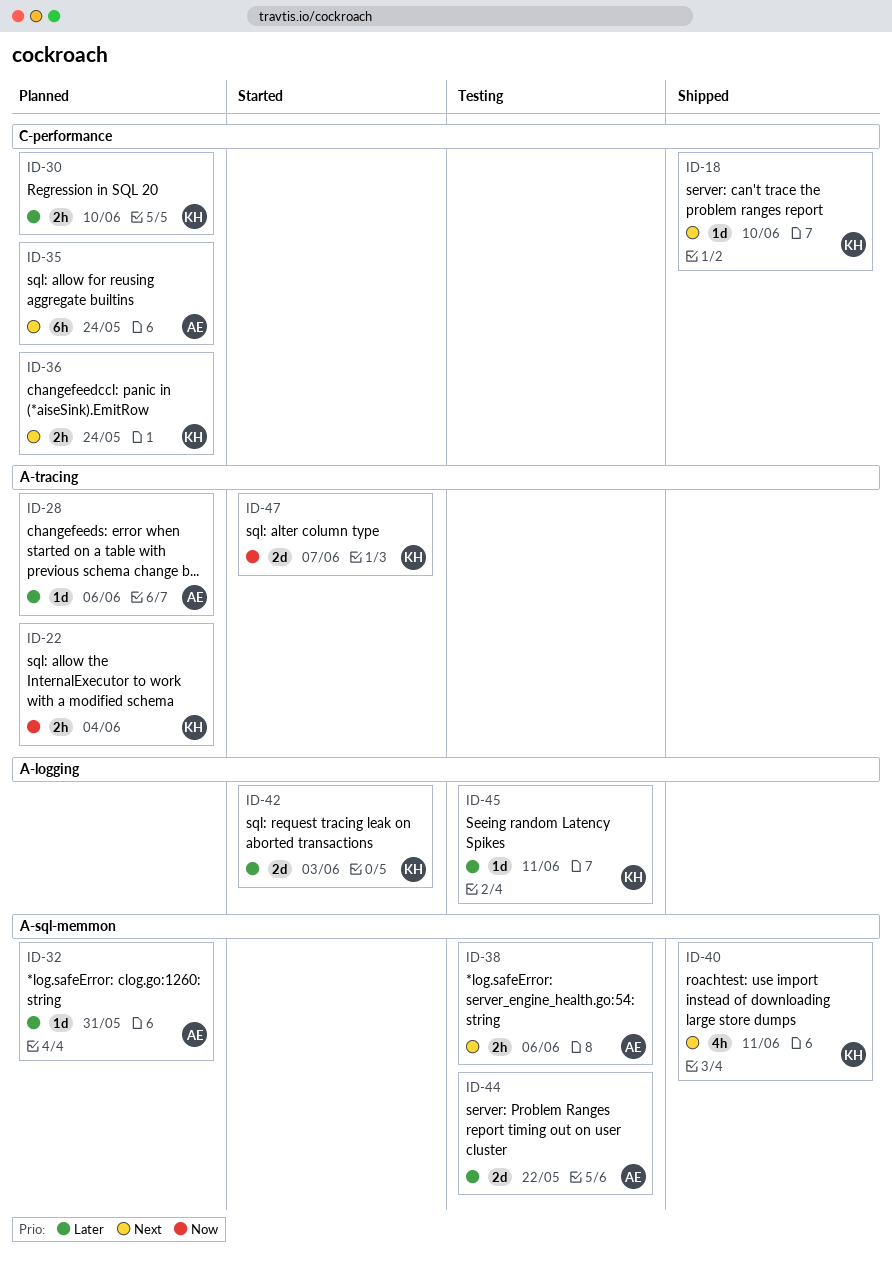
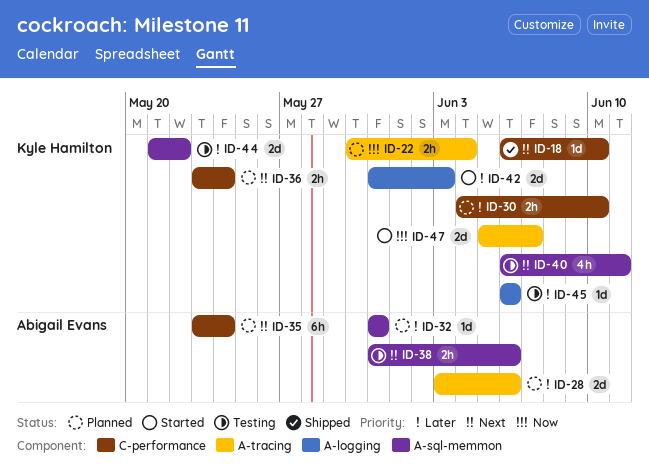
ID-28, estimate: 1d -> 2d
ID-40, status: Shipped -> Testing
ID-44, owner: Abigail Evans -> Kyle Hamilton
ID-45, due: Jun 11 -> Jun 6

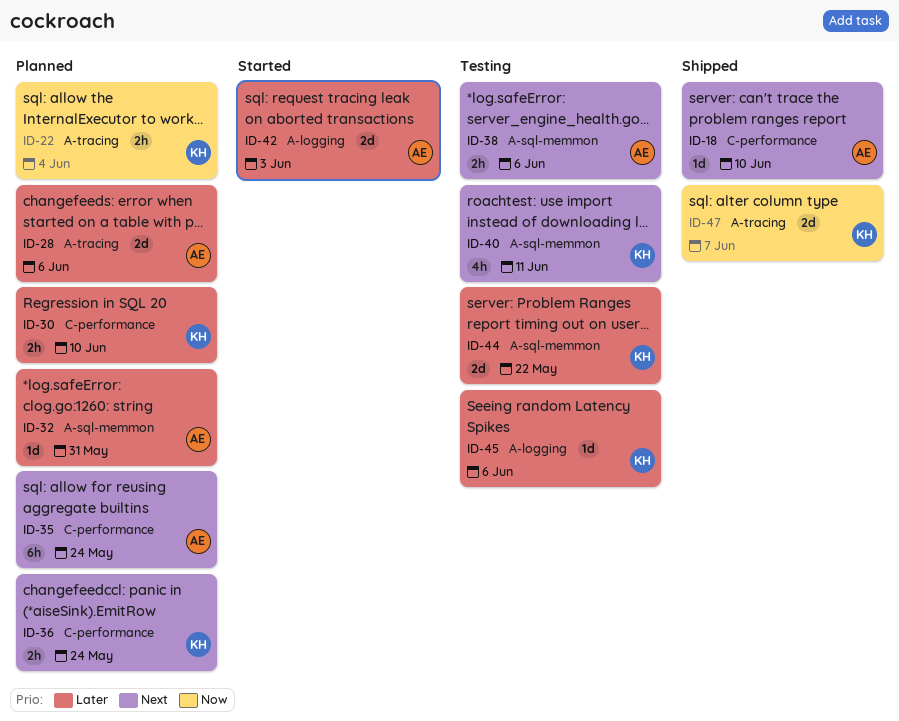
ID-18, owner: Kyle Hamilton -> Abigail Evans
ID-42, owner: Kyle Hamilton -> Abigail Evans
ID-47, status: Started -> Shipped

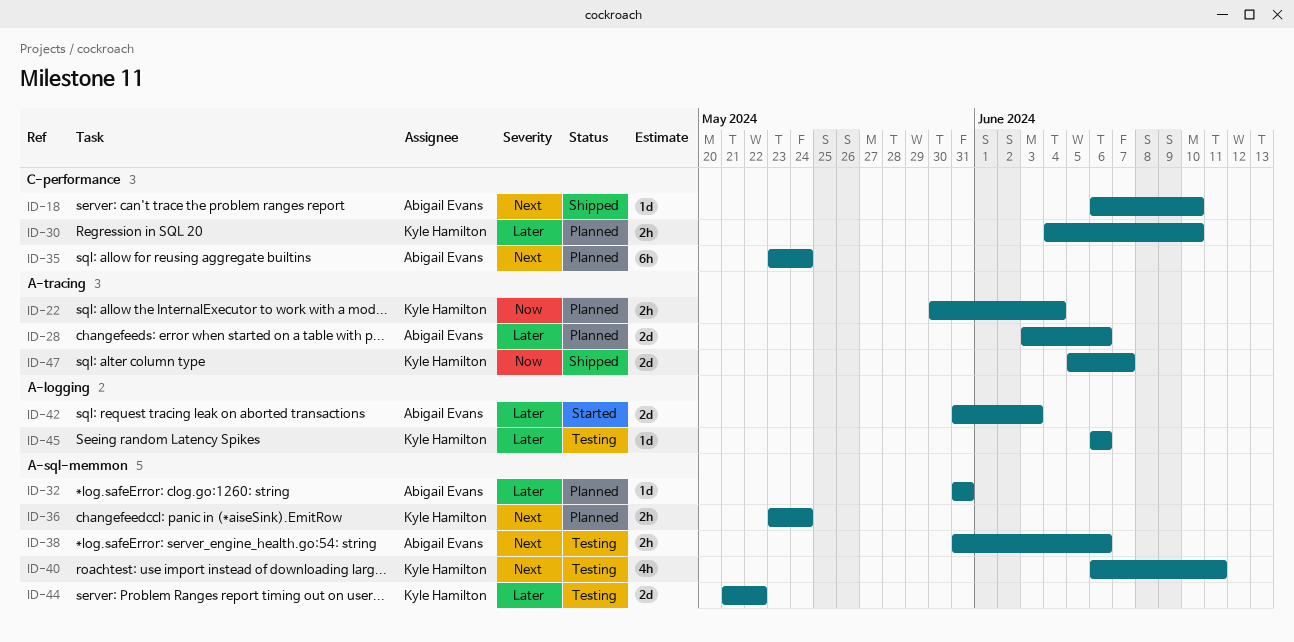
ID-36, label: C-performance -> A-sql-memmon

